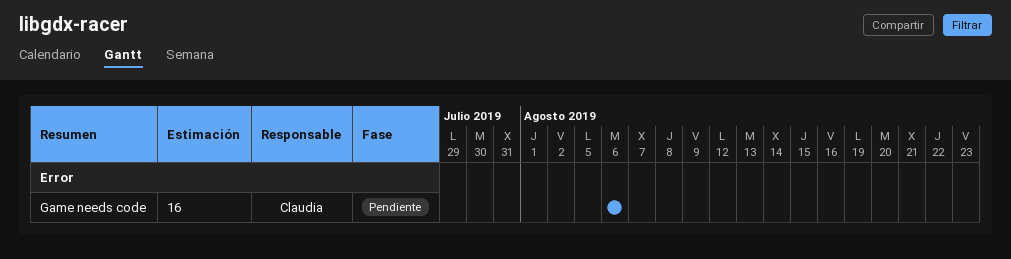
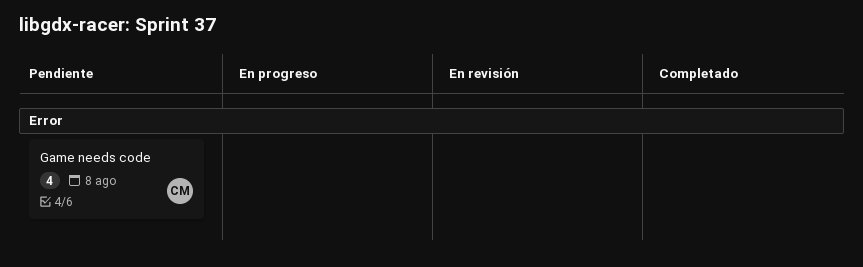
Game needs code, estimate: 16 -> 4
Game needs code, due: Aug 6 -> Aug 8

